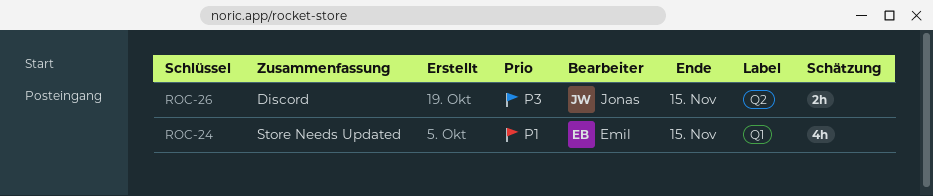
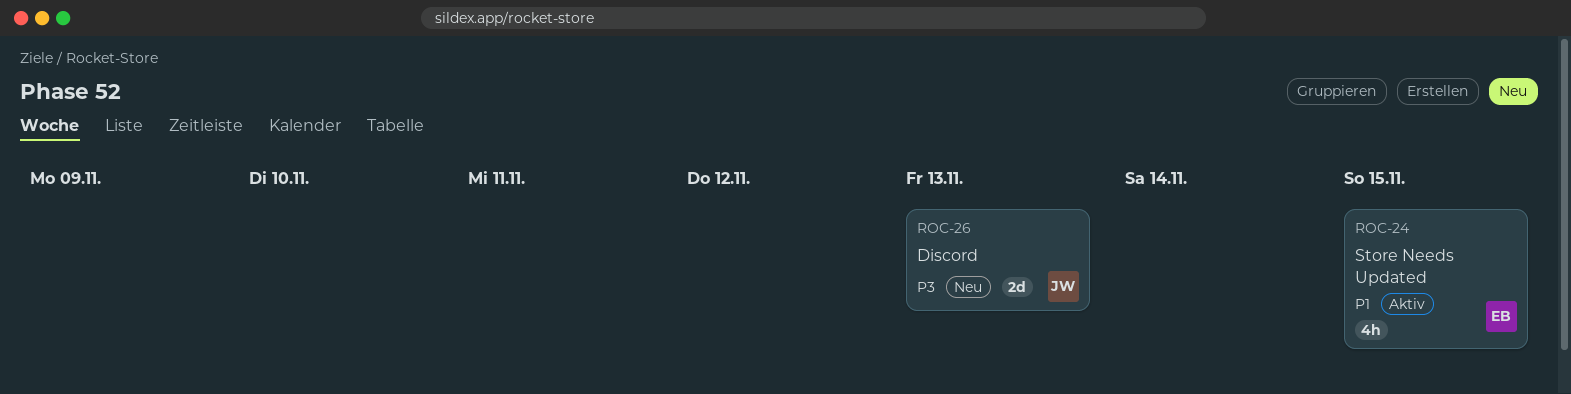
ROC-26, estimate: 2h -> 2d
ROC-26, due: Nov 15 -> Nov 13

